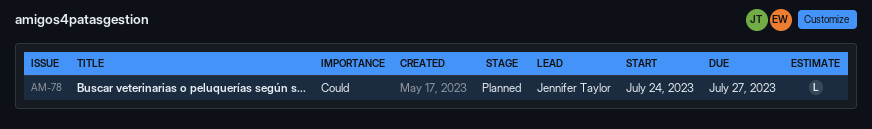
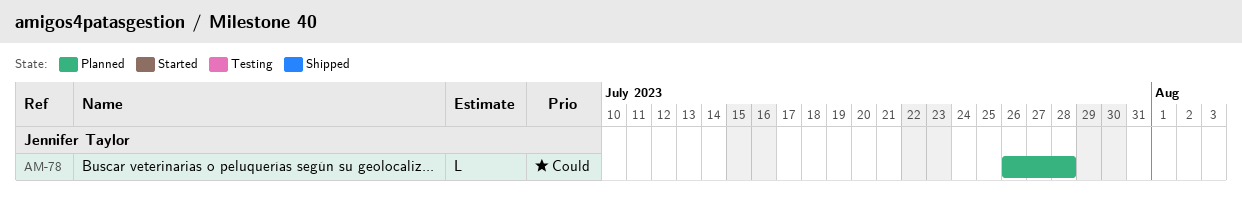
AM-78, start: Jul 24 -> Jul 26
AM-78, due: Jul 27 -> Jul 28

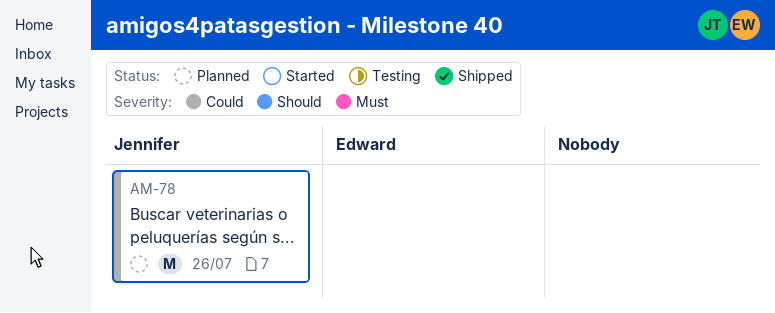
AM-78, estimate: L -> M
AM-78, due: Jul 28 -> Jul 26

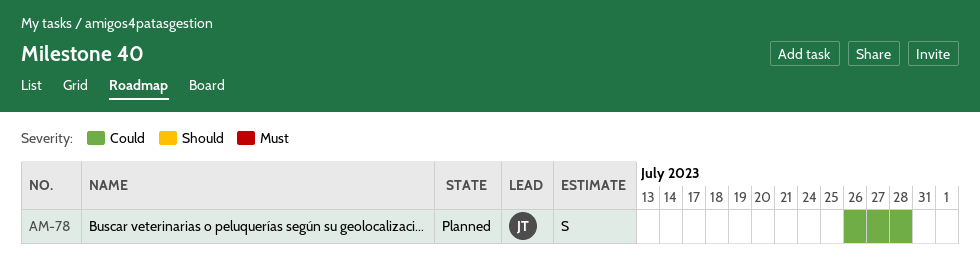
AM-78, estimate: M -> S
AM-78, due: Jul 26 -> Jul 28

